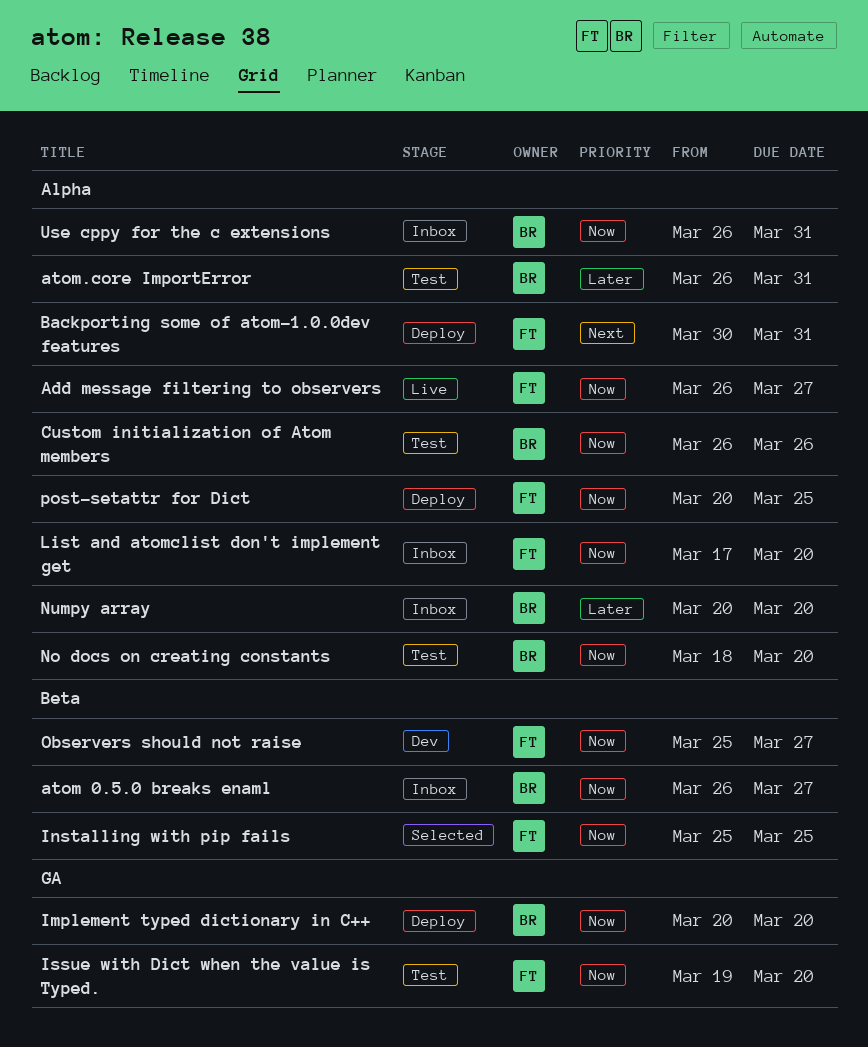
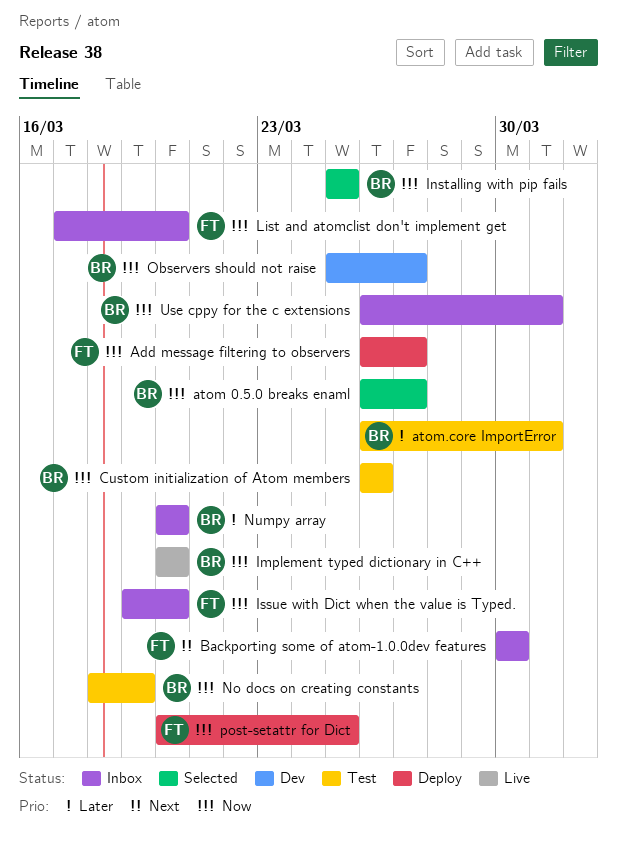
Add message filtering to observers, status: Live -> Deploy
atom 0.5.0 breaks enaml, status: Inbox -> Selected
Backporting some of atom-1.0.0dev features, status: Deploy -> Inbox
Backporting some of atom-1.0.0dev features, due: Mar 31 -> Mar 30
Implement typed dictionary in C++, status: Deploy -> Live
Installing with pip fails, owner: FT -> BR
Issue with Dict when the value is Typed., status: Test -> Inbox
No docs on creating constants, due: Mar 20 -> Mar 19
Observers should not raise, owner: FT -> BR

